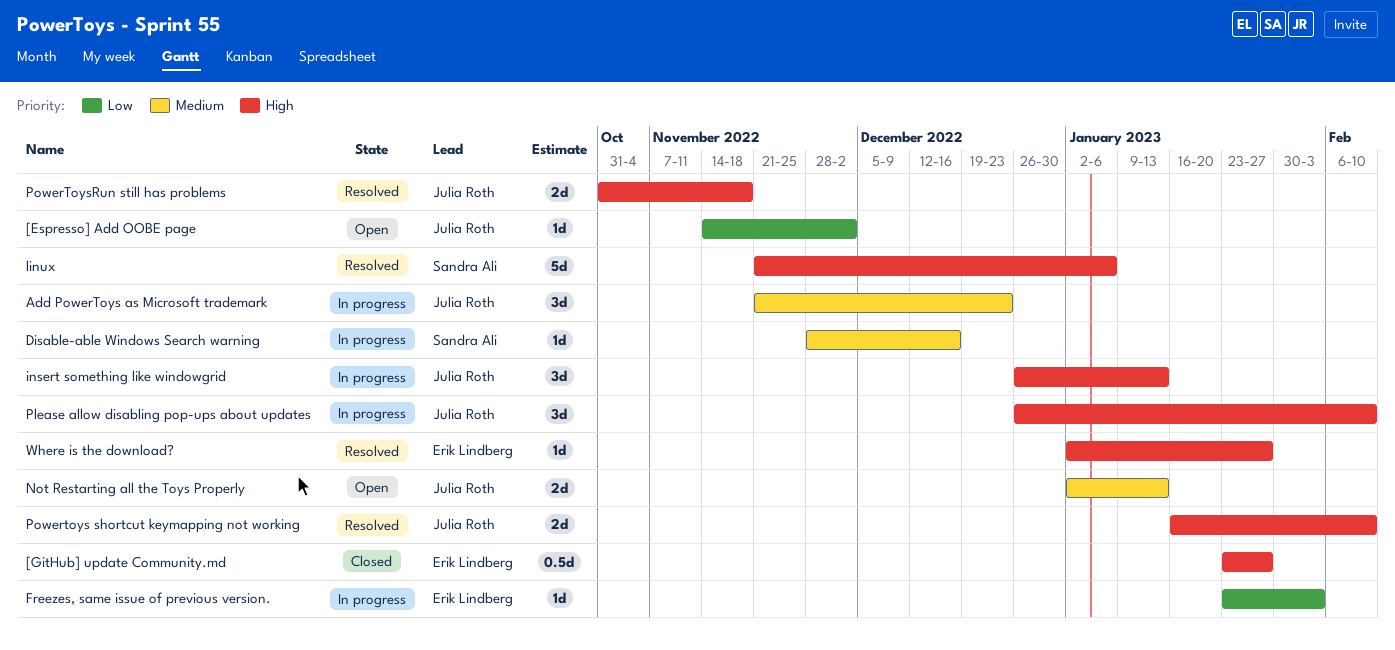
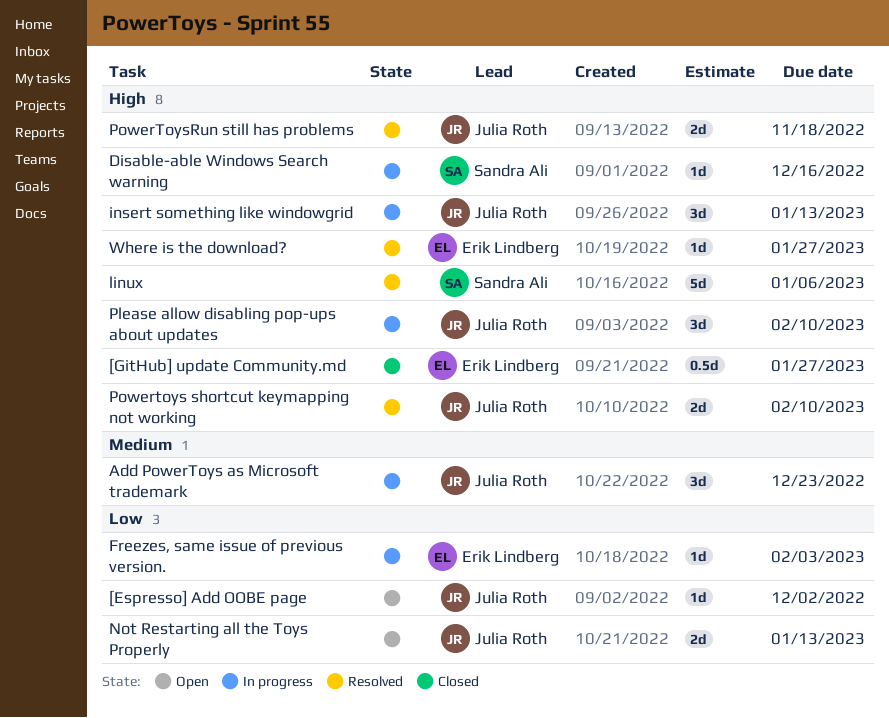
Disable-able Windows Search warning, priority: Medium -> High
Not Restarting all the Toys Properly, priority: Medium -> Low

